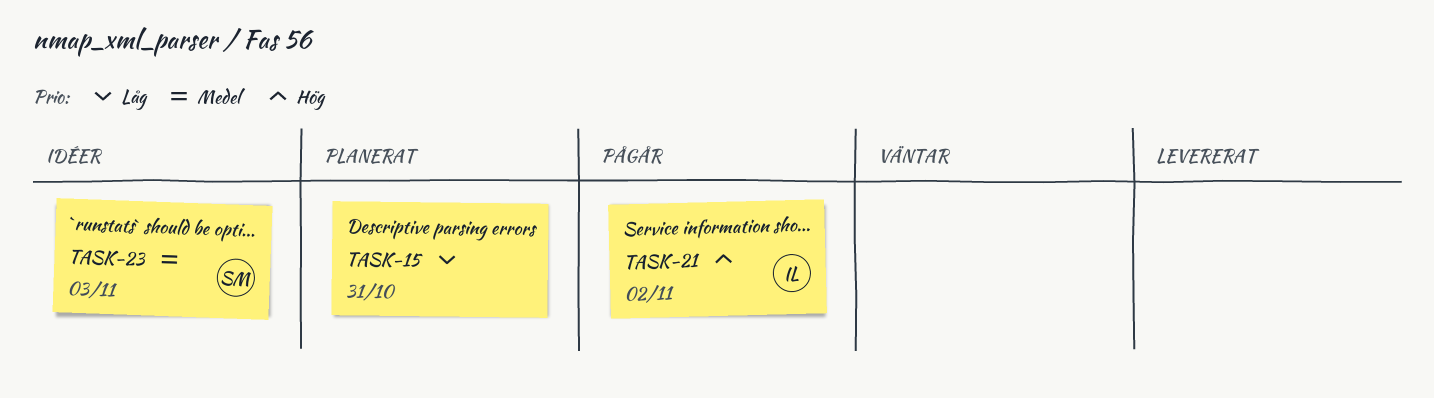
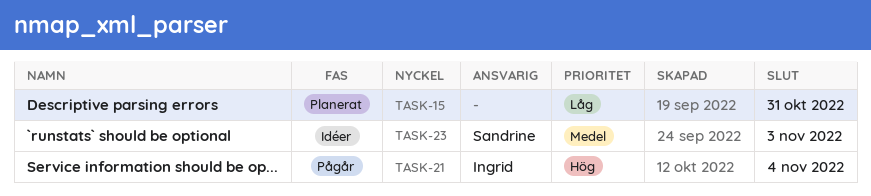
TASK-21, due: Nov 2 -> Nov 4

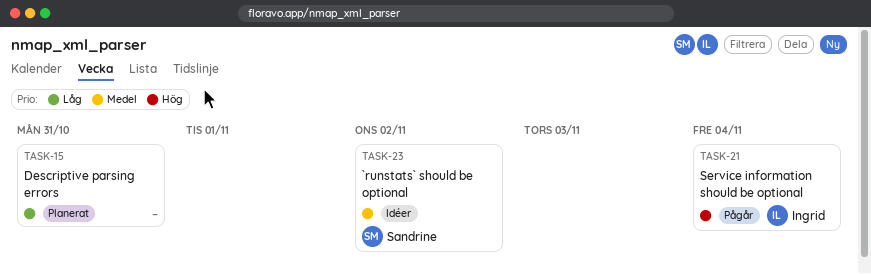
TASK-23, due: Nov 3 -> Nov 2

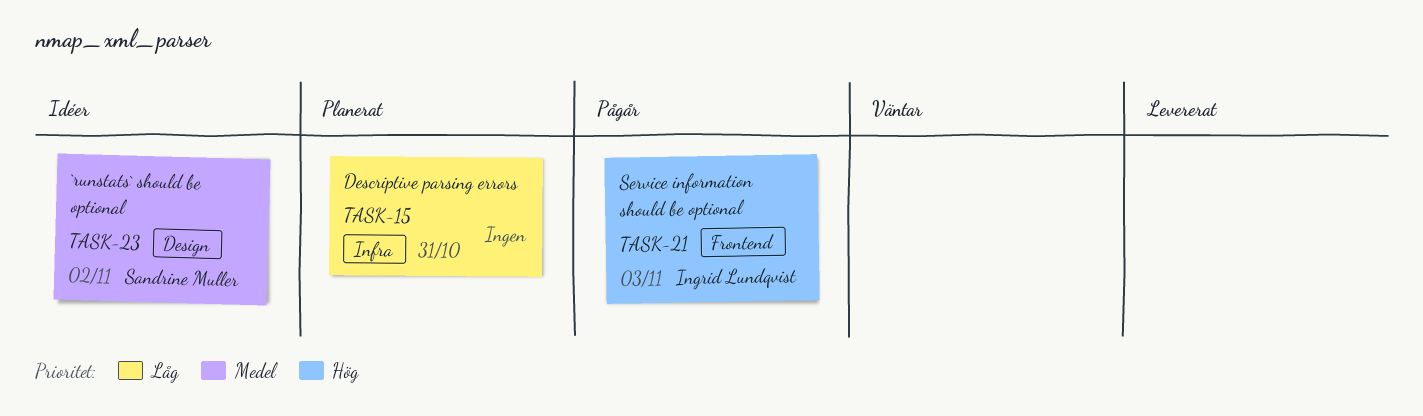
TASK-21, due: Nov 4 -> Nov 3

